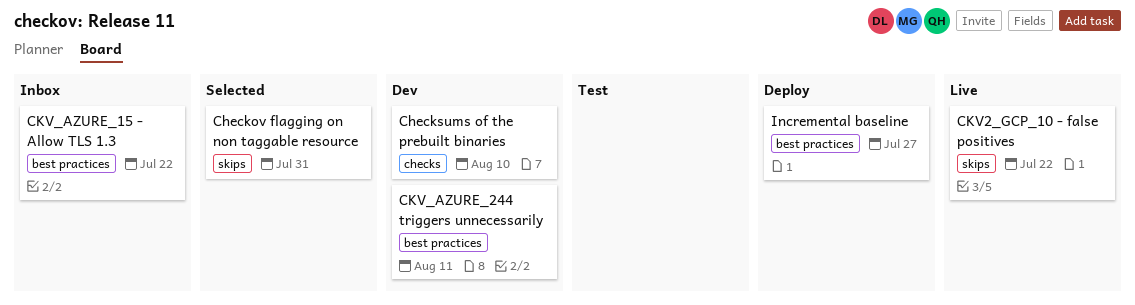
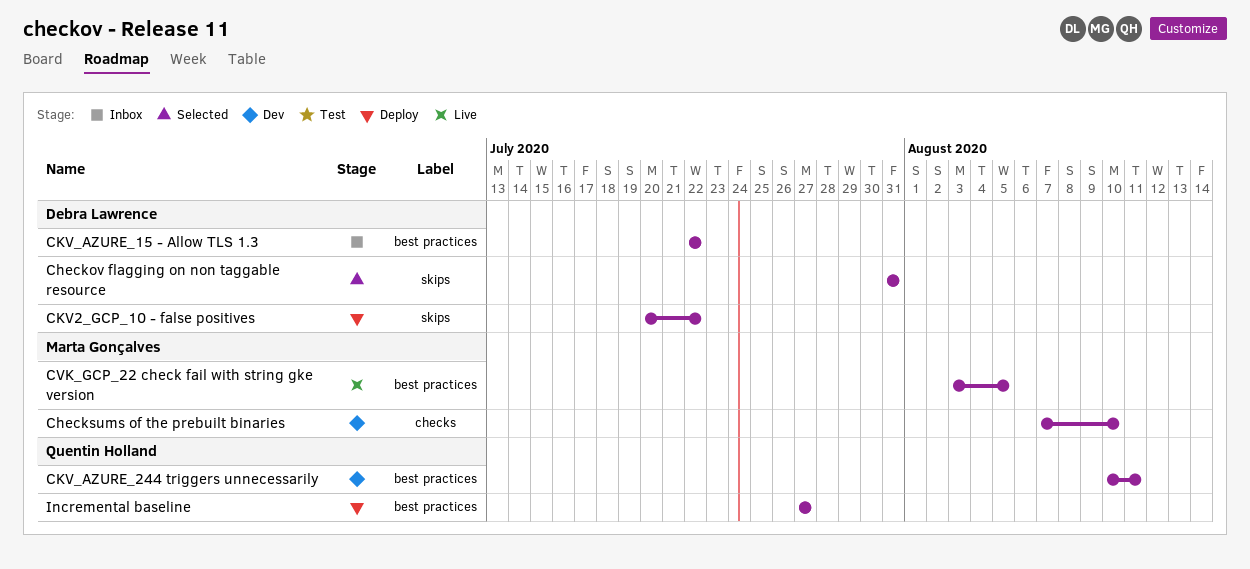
CKV2_GCP_10 - false positives, status: Live -> Deploy
CVK_GCP_22 check fail with string gke version: none -> present

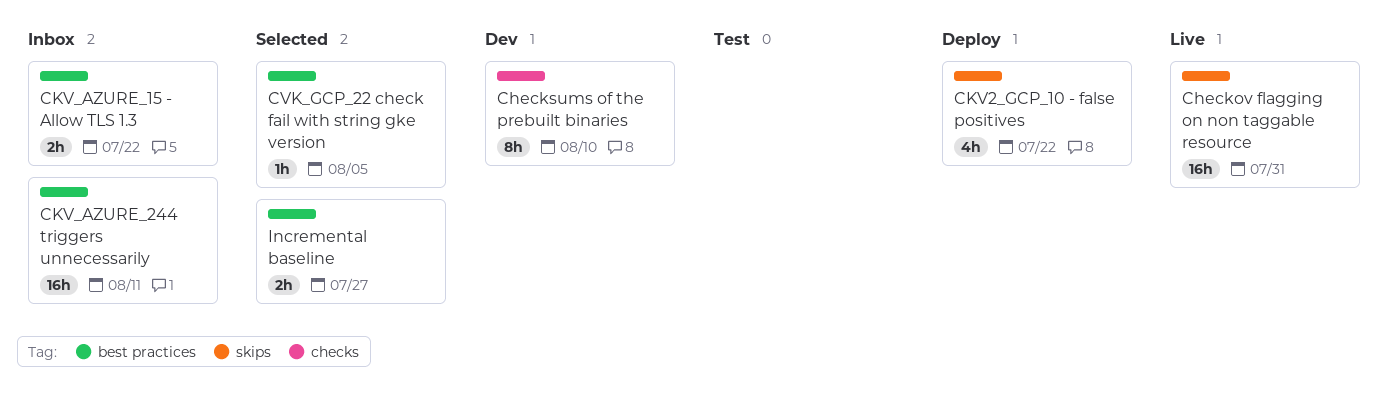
Checkov flagging on non taggable resource, status: Selected -> Live
CKV_AZURE_244 triggers unnecessarily, status: Dev -> Inbox
CVK_GCP_22 check fail with string gke version, status: Live -> Selected
Incremental baseline, status: Deploy -> Selected

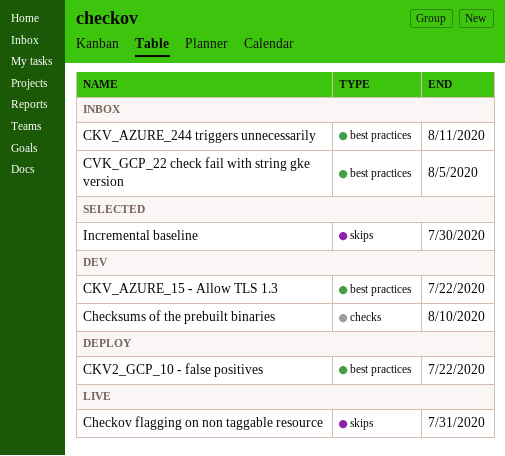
CKV2_GCP_10 - false positives, label: skips -> best practices
CKV_AZURE_15 - Allow TLS 1.3, status: Inbox -> Dev
CVK_GCP_22 check fail with string gke version, status: Selected -> Inbox
Incremental baseline, label: best practices -> skips
Incremental baseline, due: Jul 27 -> Jul 30

